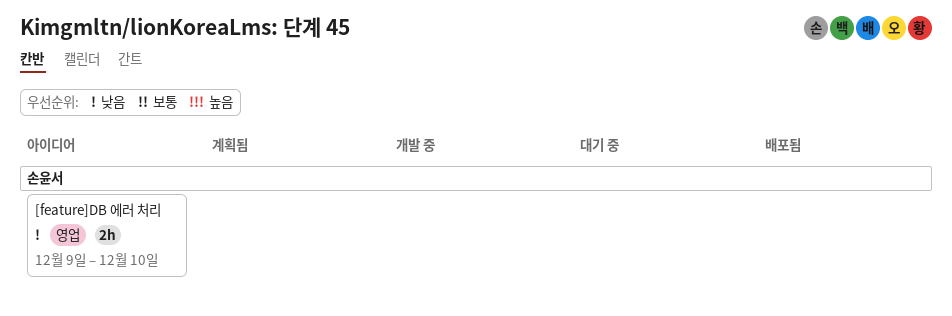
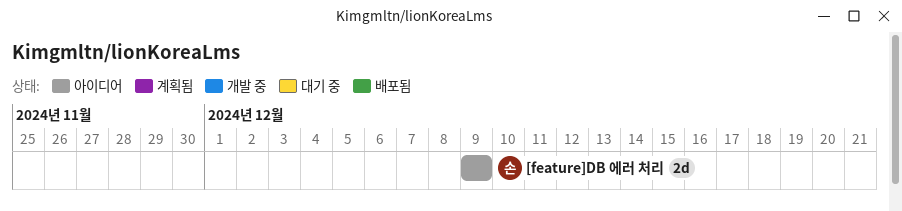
[feature]DB 에러 처리, estimate: 2h -> 2d
[feature]DB 에러 처리, due: Dec 10 -> Dec 9

